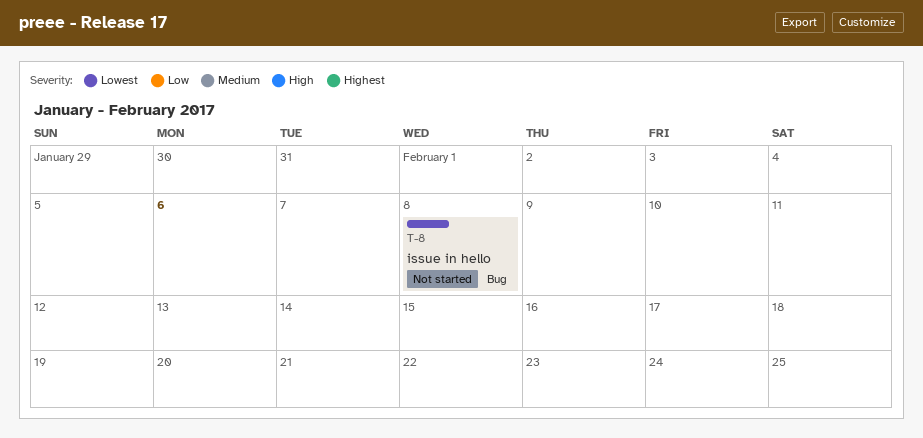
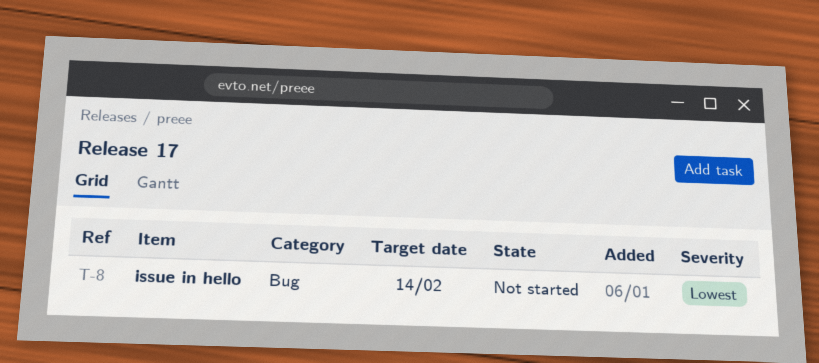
T-8, due: Feb 8 -> Feb 14

